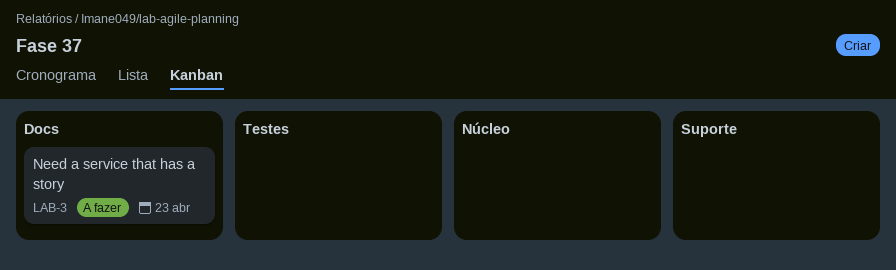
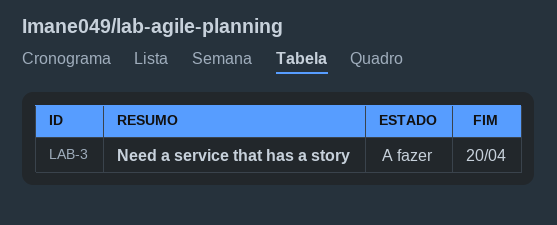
LAB-3, due: Apr 23 -> Apr 20

